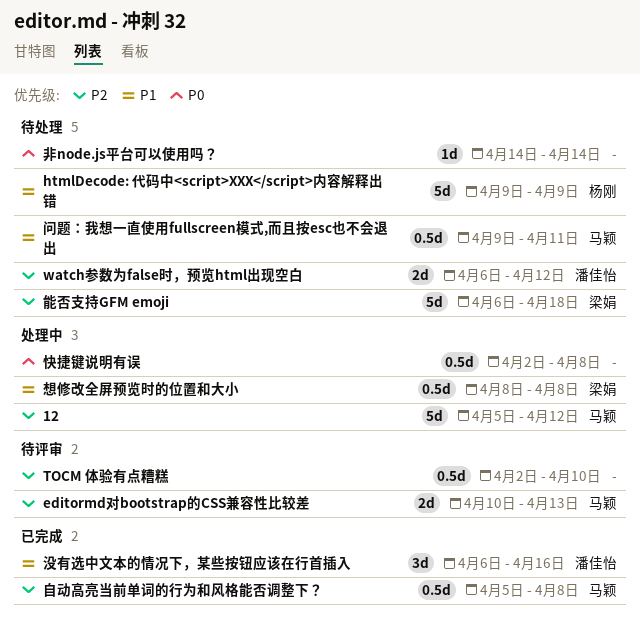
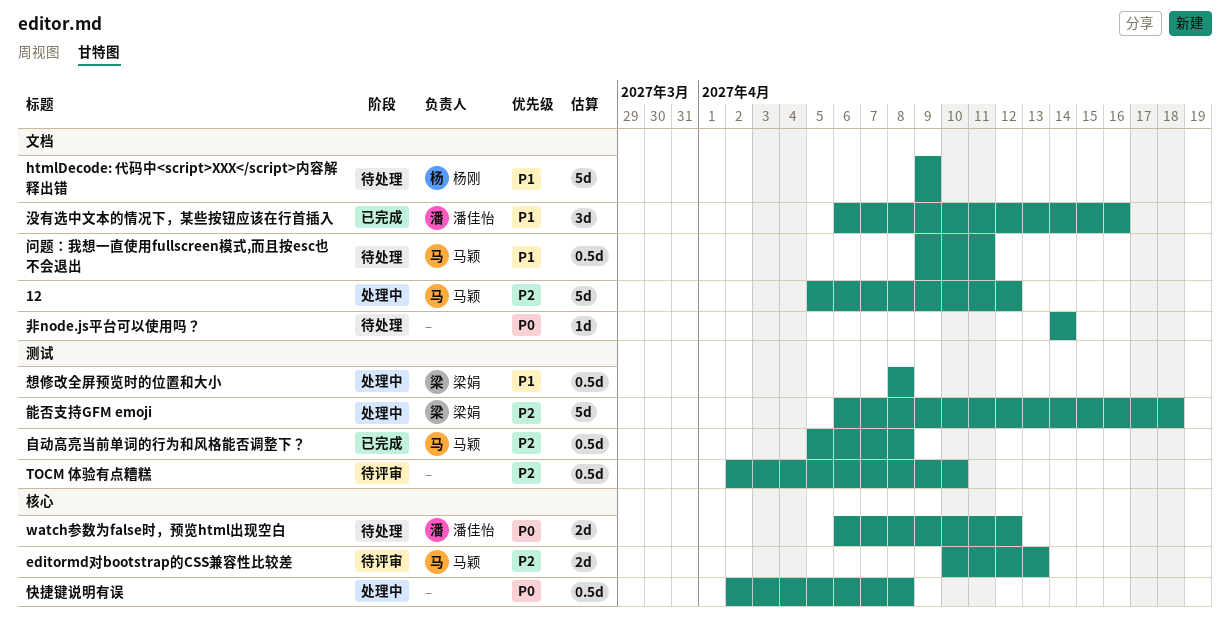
watch参数为false时，预览html出现空白, priority: P2 -> P0
能否支持GFM emoji, status: 待处理 -> 处理中

